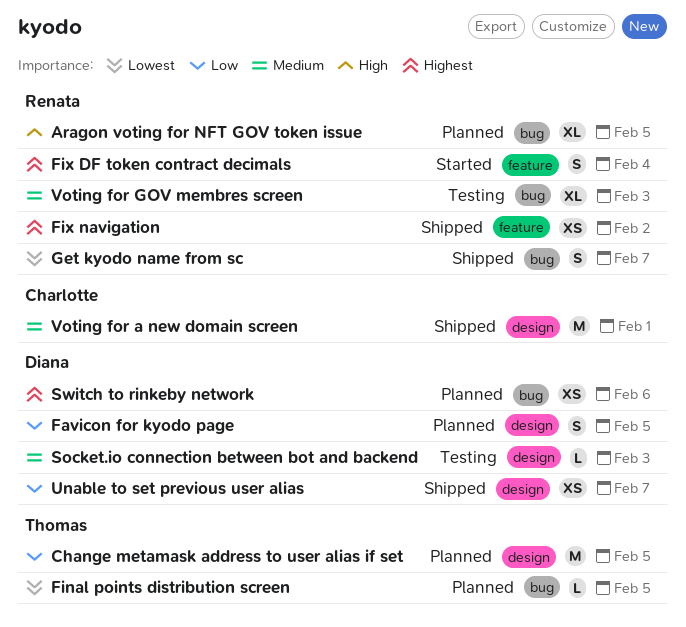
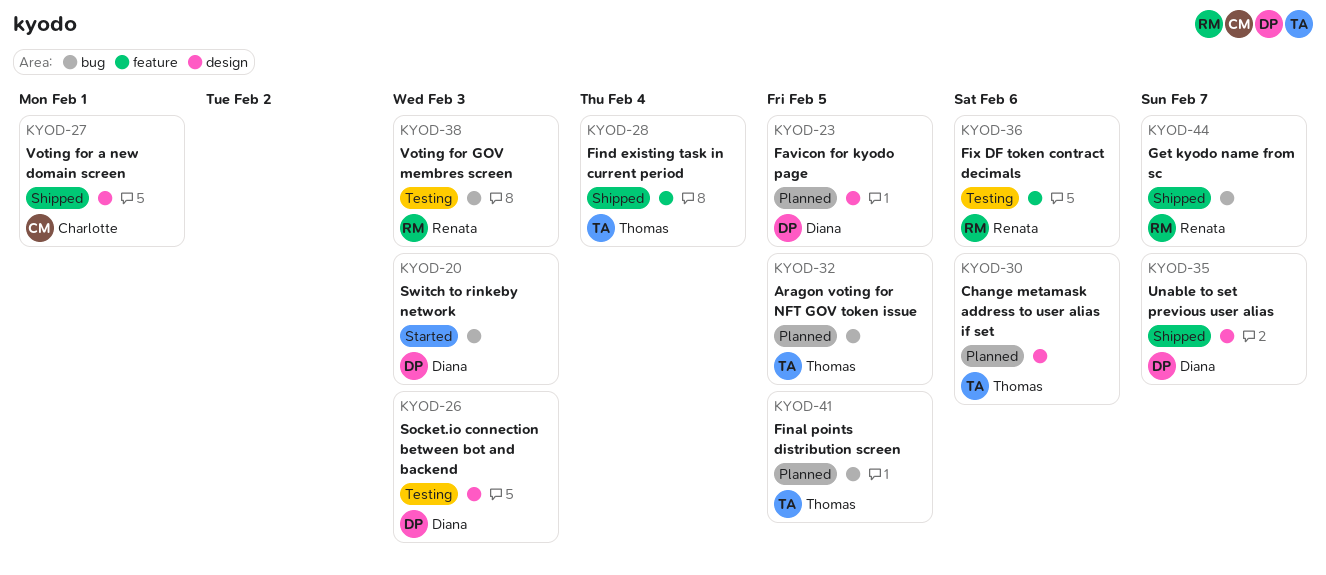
Aragon voting for NFT GOV token issue, owner: Renata -> Thomas
Change metamask address to user alias if set, due: Feb 5 -> Feb 6
Find existing task in current period: none -> present
Fix DF token contract decimals, status: Started -> Testing
Fix DF token contract decimals, due: Feb 4 -> Feb 6
Fix navigation: present -> none
Switch to rinkeby network, status: Planned -> Started
Switch to rinkeby network, due: Feb 6 -> Feb 3

